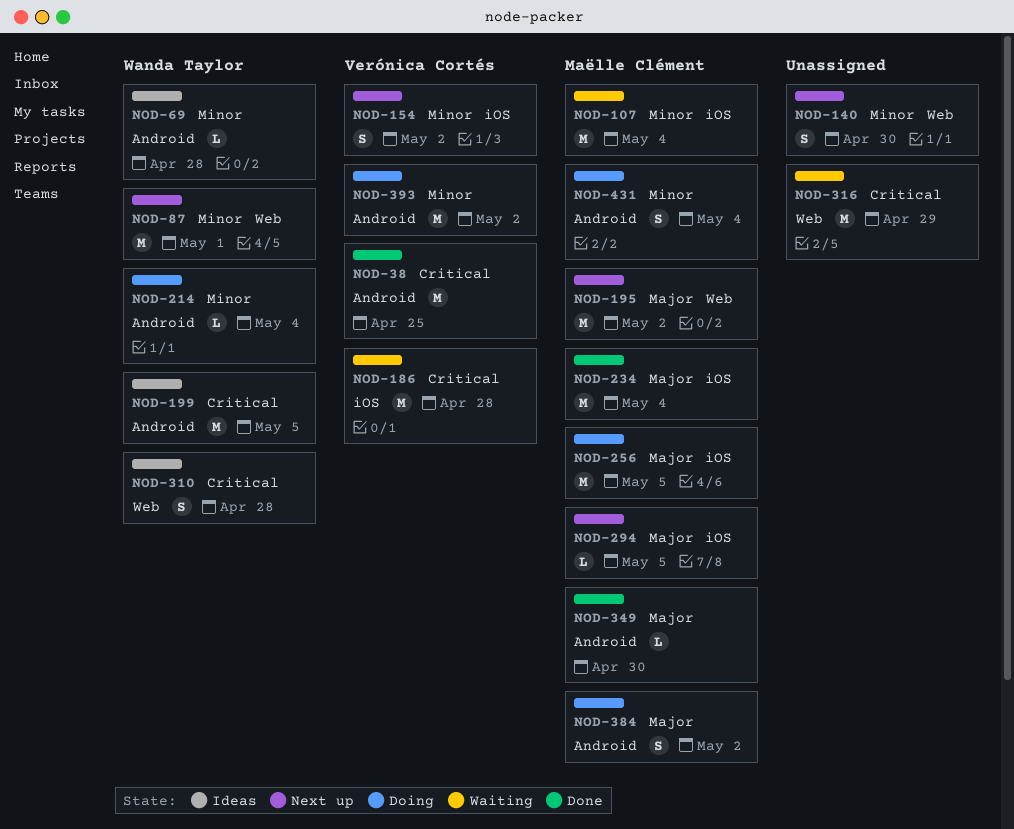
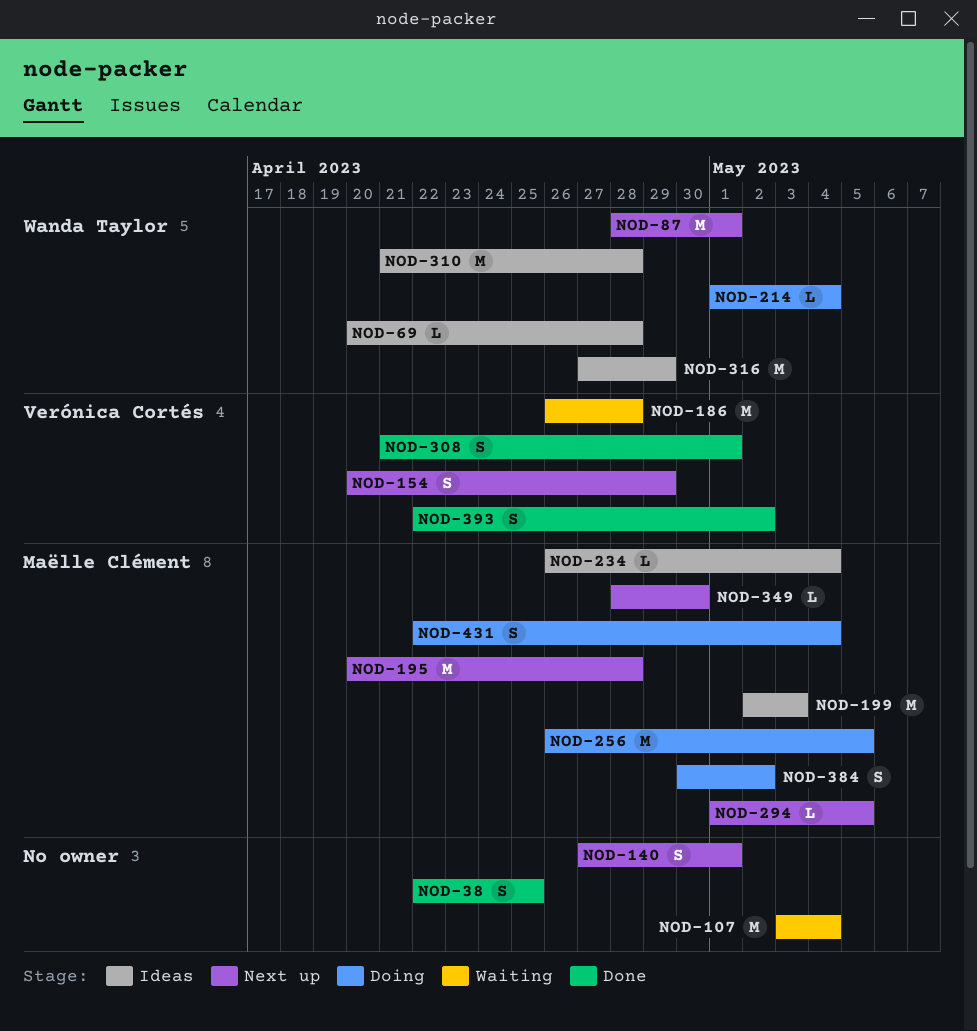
NOD-38, owner: Verónica Cortés -> none
NOD-38, estimate: M -> S
NOD-107, owner: Maëlle Clément -> none
NOD-140, due: Apr 30 -> May 1
NOD-154, due: May 2 -> Apr 29
NOD-195, due: May 2 -> Apr 28
NOD-199, owner: Wanda Taylor -> Maëlle Clément
NOD-199, due: May 5 -> May 3
NOD-234, status: Done -> Ideas
NOD-234, estimate: M -> L
NOD-308: none -> present
NOD-310, estimate: S -> M
NOD-316, status: Waiting -> Ideas
NOD-316, owner: none -> Wanda Taylor
NOD-349, status: Done -> Next up
NOD-393, status: Doing -> Done
NOD-393, estimate: M -> S

